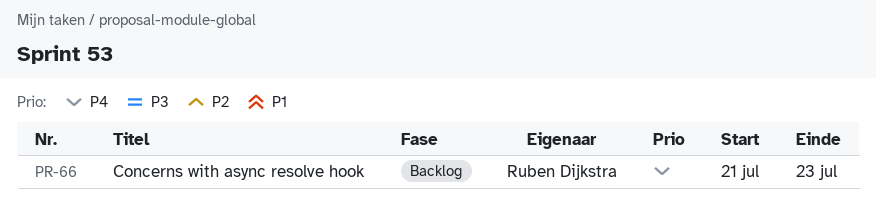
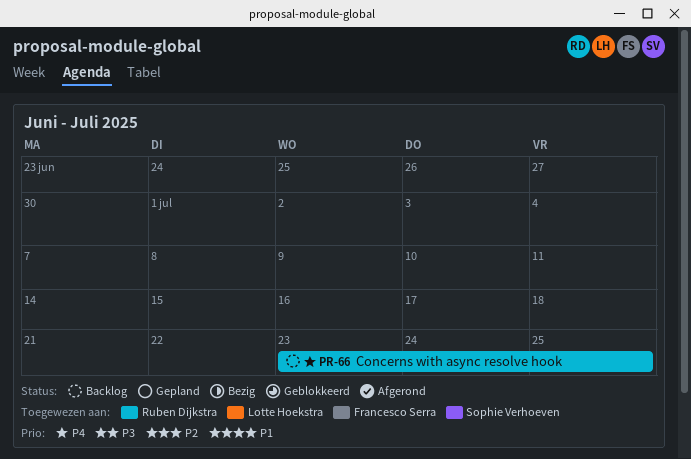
PR-66, start: Jul 21 -> Jul 23
PR-66, due: Jul 23 -> Jul 25

